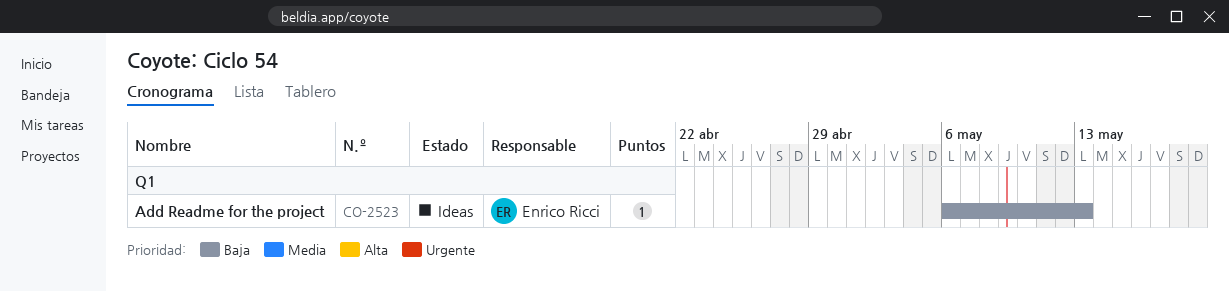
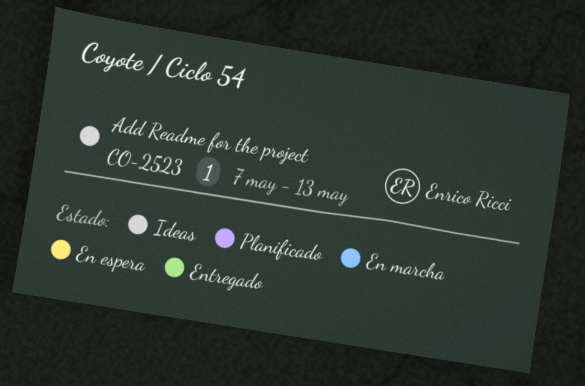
CO-2523, start: May 6 -> May 7

